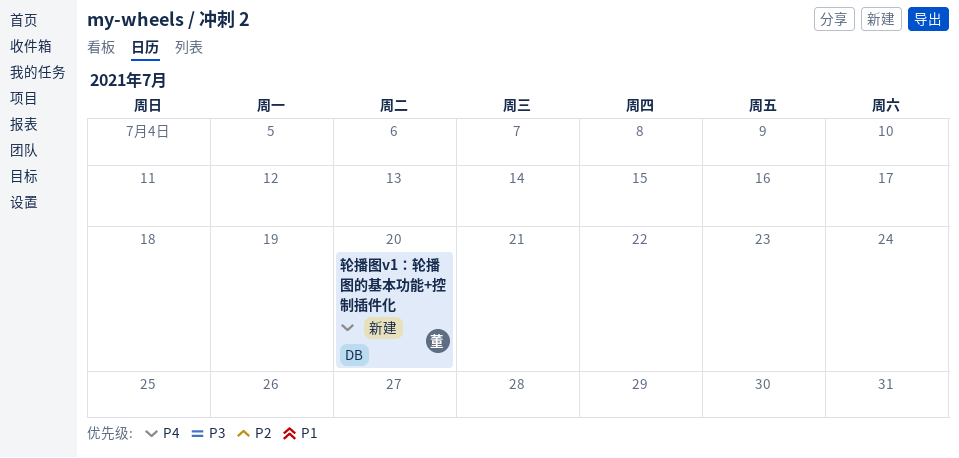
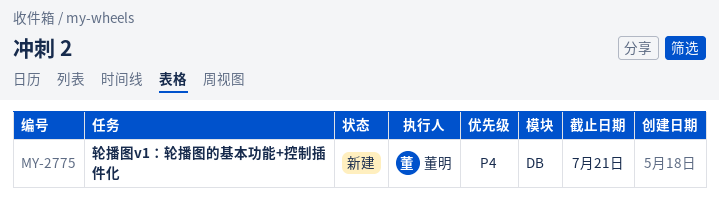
轮播图v1：轮播图的基本功能+控制插件化, due: Jul 20 -> Jul 21

